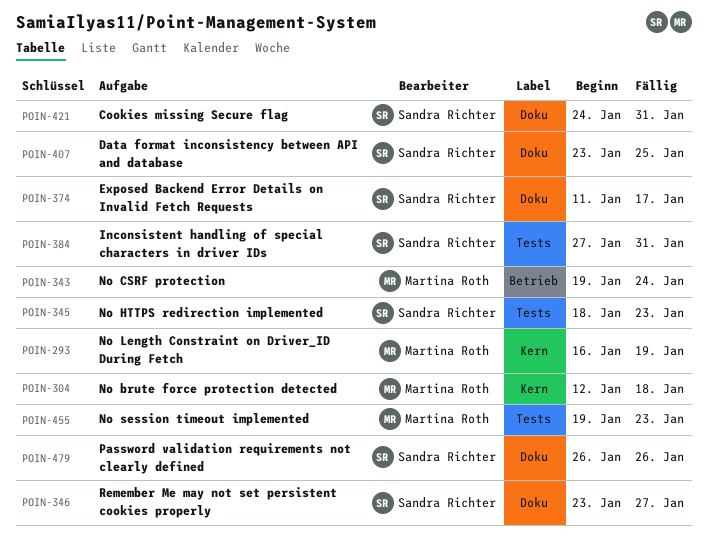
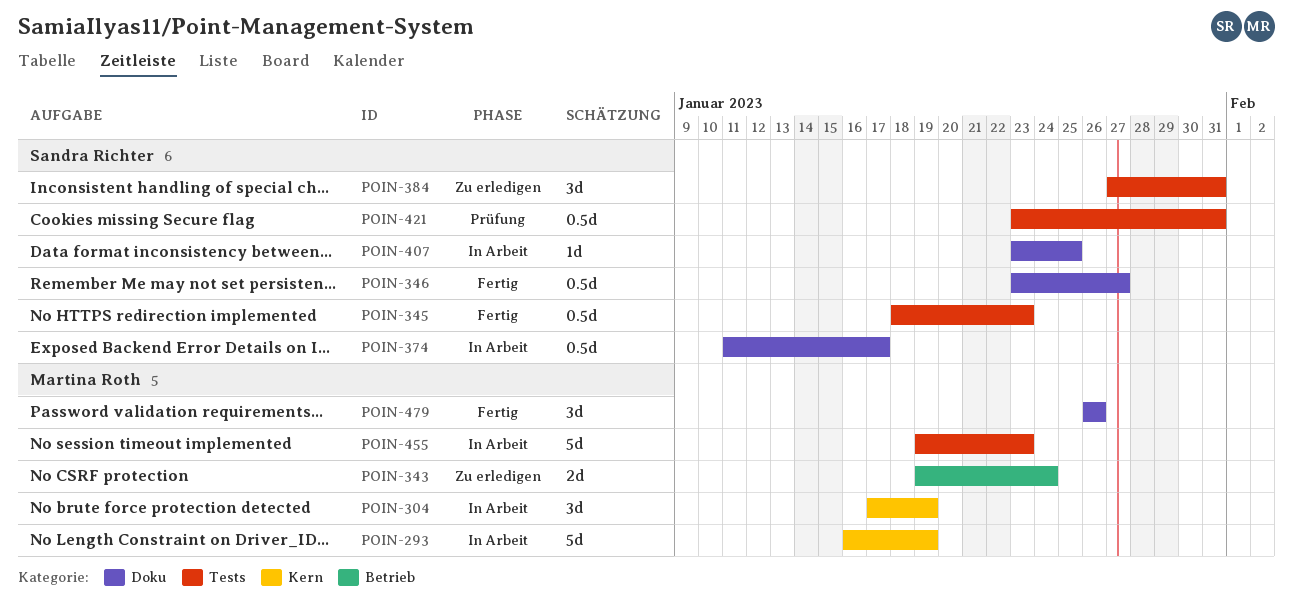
POIN-304, start: Jan 12 -> Jan 17
POIN-304, due: Jan 18 -> Jan 19
POIN-421, label: Doku -> Tests
POIN-421, start: Jan 24 -> Jan 23
POIN-479, owner: Sandra Richter -> Martina Roth

